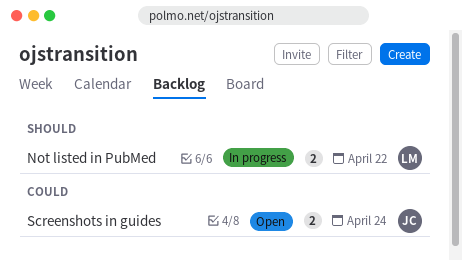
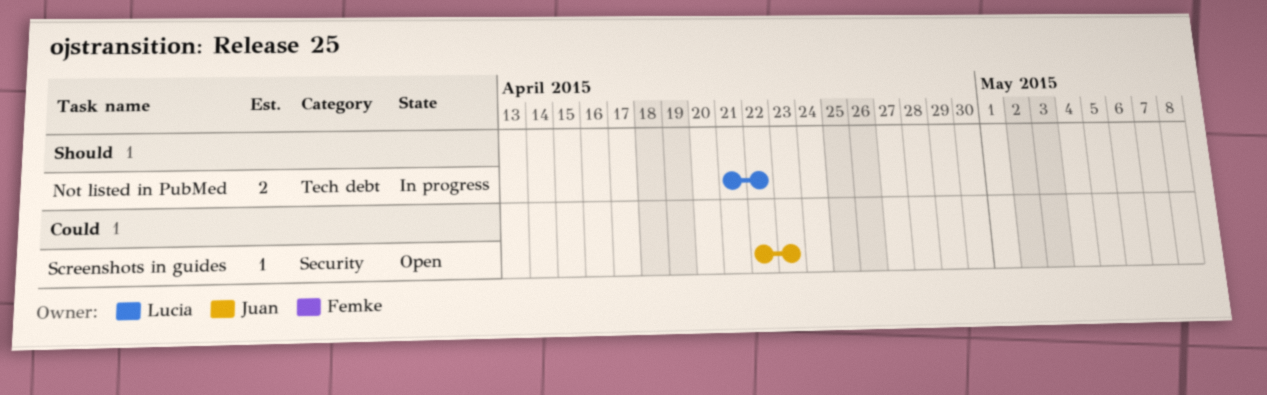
Screenshots in guides, estimate: 2 -> 1
Screenshots in guides, due: Apr 24 -> Apr 23

